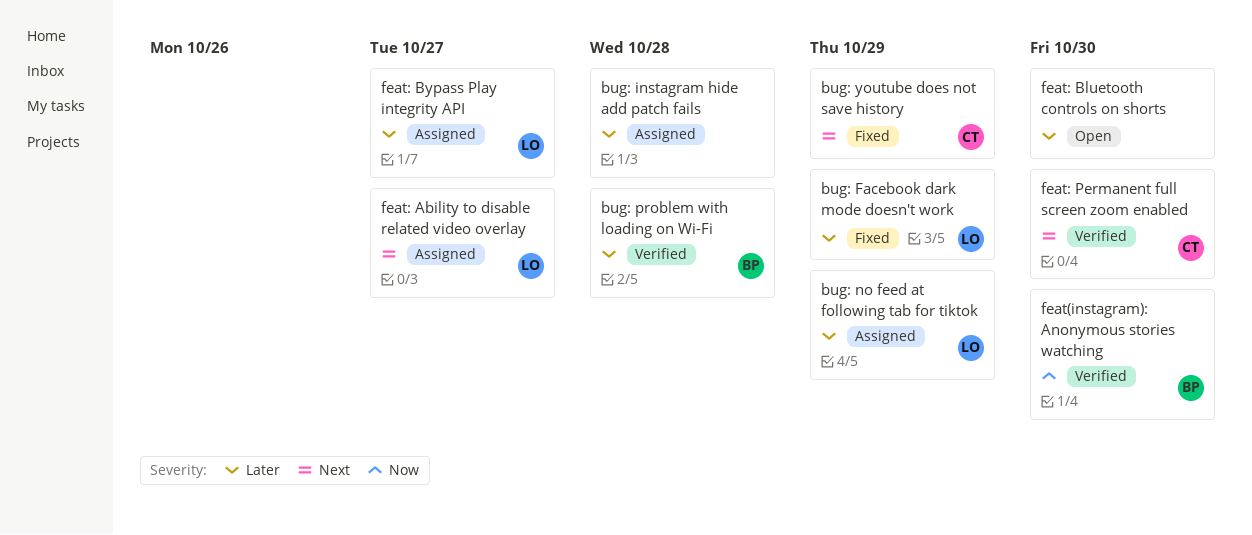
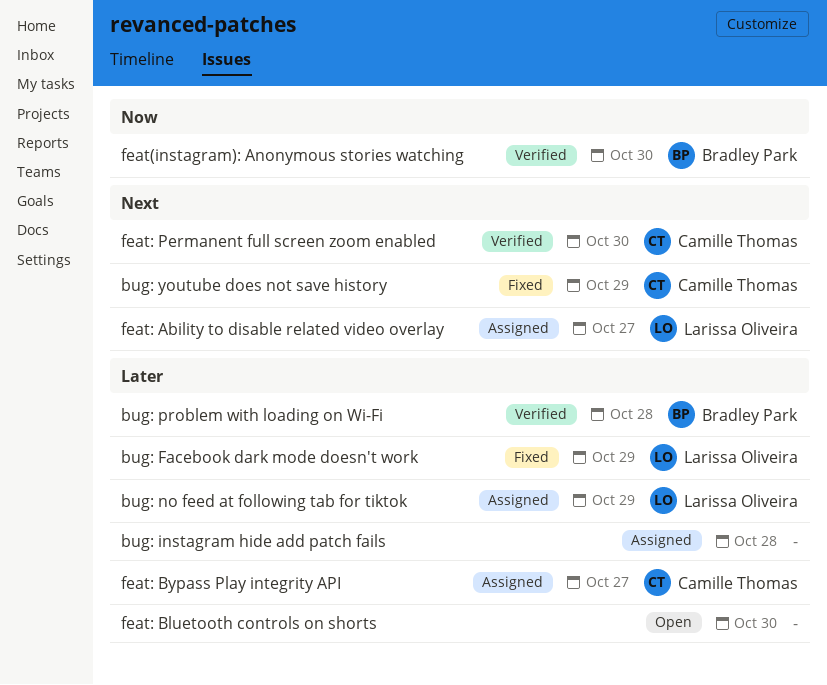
feat: Bypass Play integrity API, owner: Larissa Oliveira -> Camille Thomas

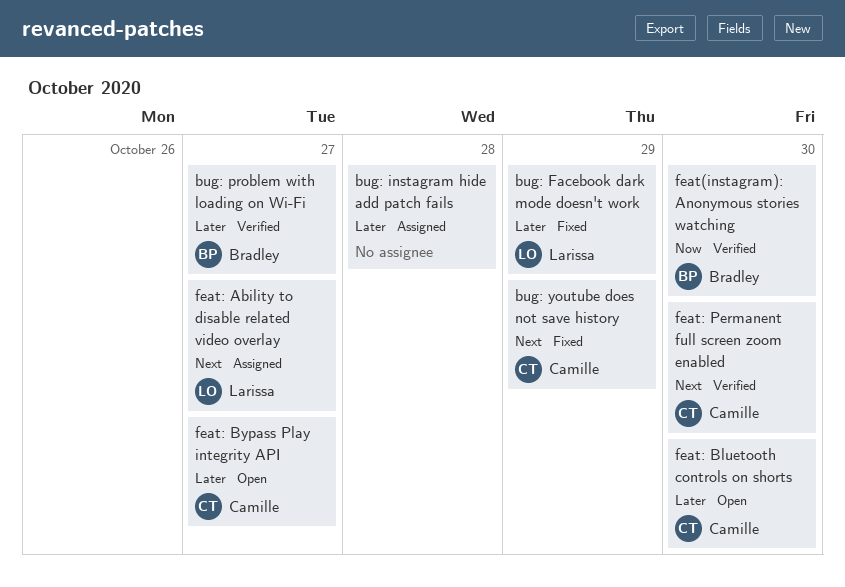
bug: no feed at following tab for tiktok: present -> none
bug: problem with loading on Wi-Fi, due: Oct 28 -> Oct 27
feat: Bluetooth controls on shorts, owner: none -> Camille Thomas
feat: Bypass Play integrity API, status: Assigned -> Open

